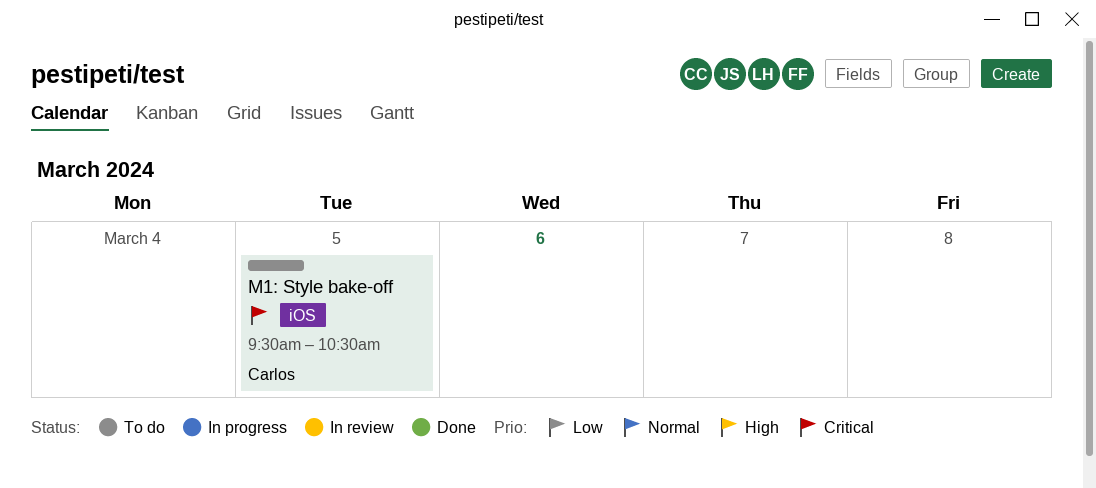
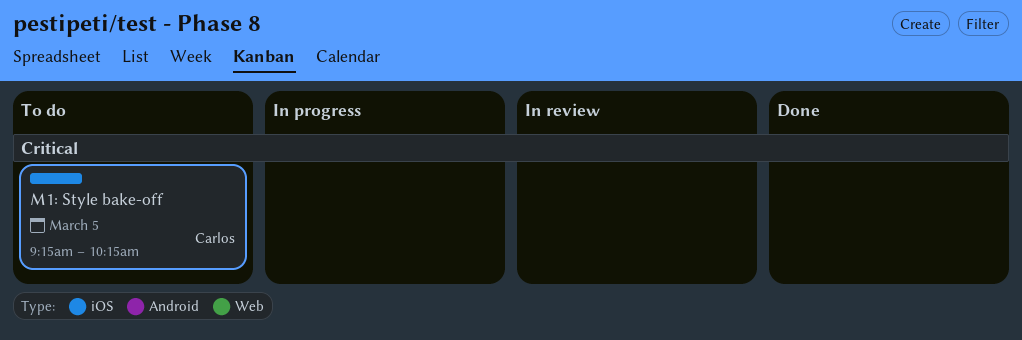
M1: Style bake‑off, begins: 09:30 -> 09:15
M1: Style bake‑off, ends: 10:30 -> 10:15

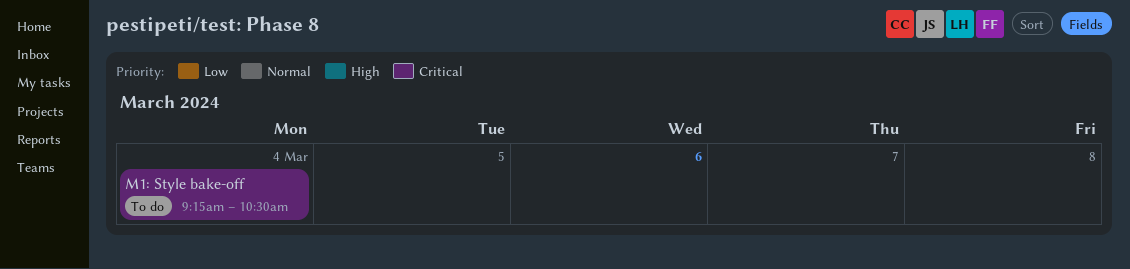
M1: Style bake‑off, day: Mar 5 -> Mar 4
M1: Style bake‑off, ends: 10:15 -> 10:30

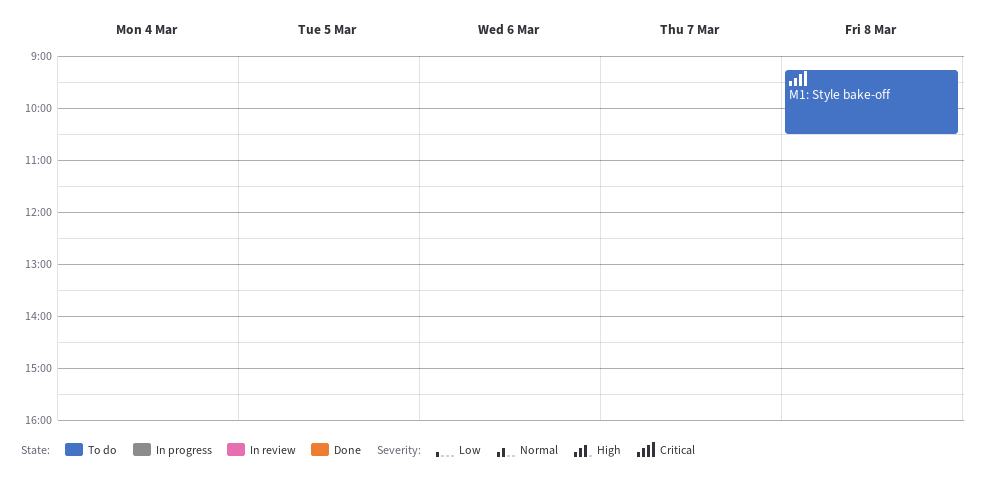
M1: Style bake‑off, day: Mar 4 -> Mar 8

